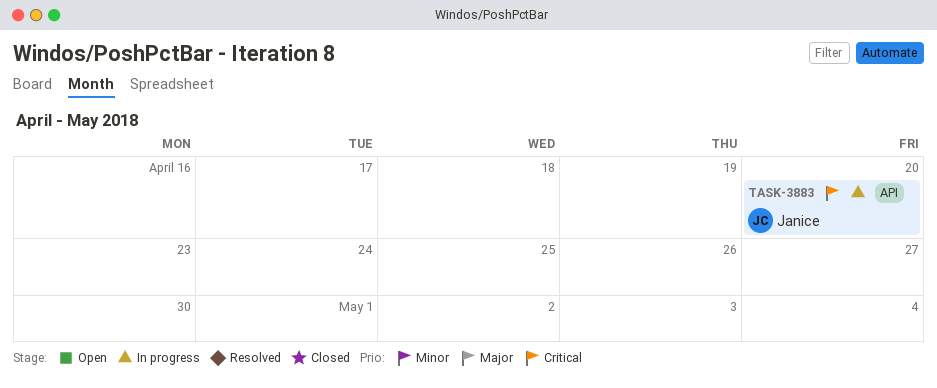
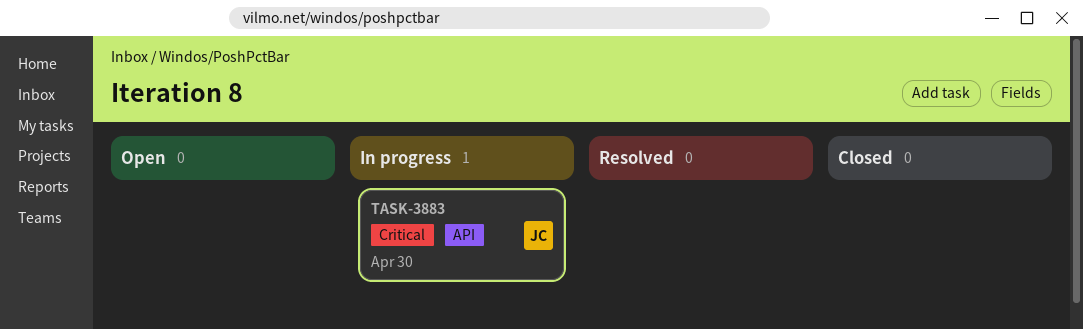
TASK-3883, due: Apr 20 -> Apr 30

